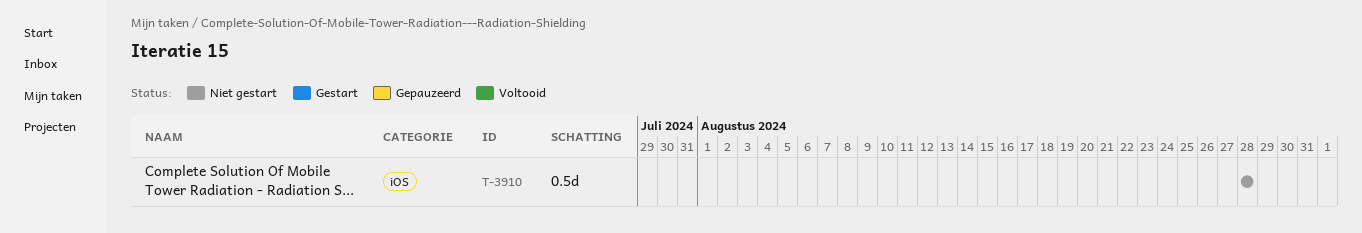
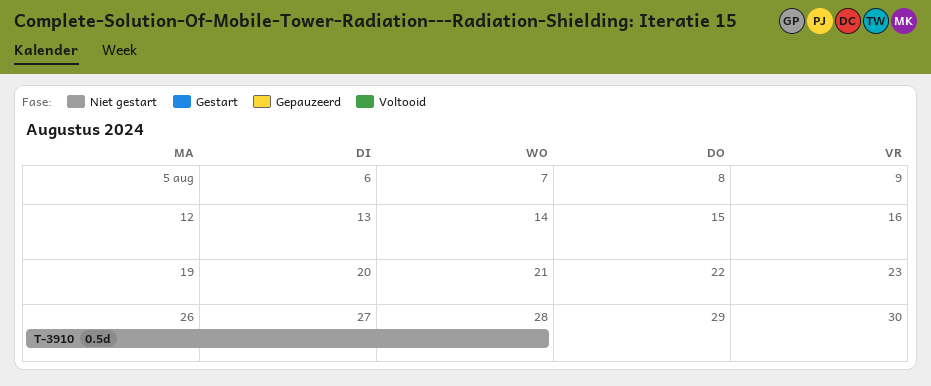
T-3910, start: Aug 28 -> Aug 26

